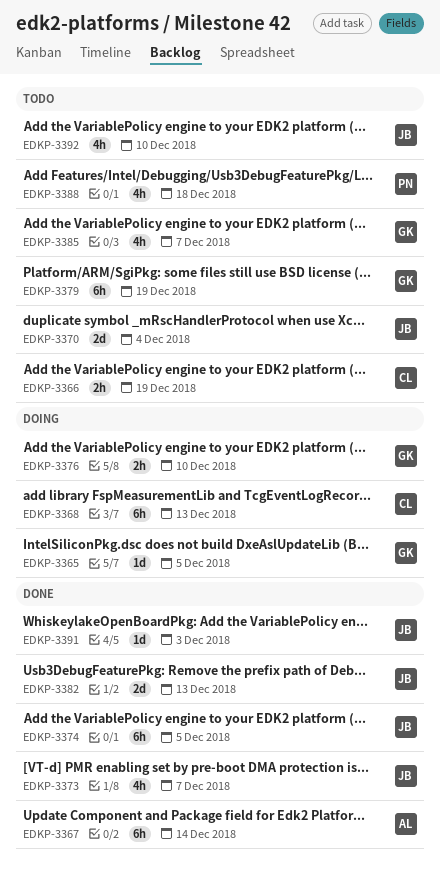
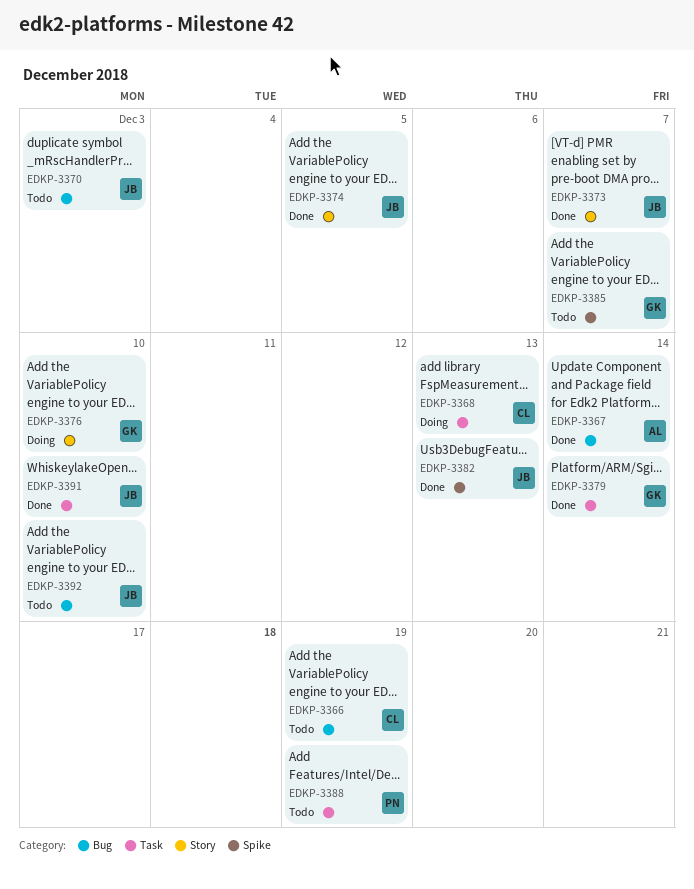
EDKP-3365: present -> none
EDKP-3370, due: Dec 4 -> Dec 3
EDKP-3379, status: Todo -> Done
EDKP-3379, due: Dec 19 -> Dec 14
EDKP-3388, due: Dec 18 -> Dec 19
EDKP-3391, due: Dec 3 -> Dec 10

